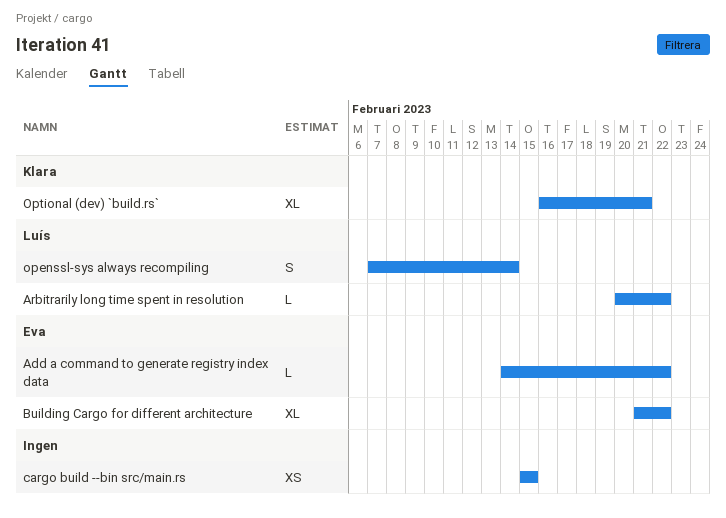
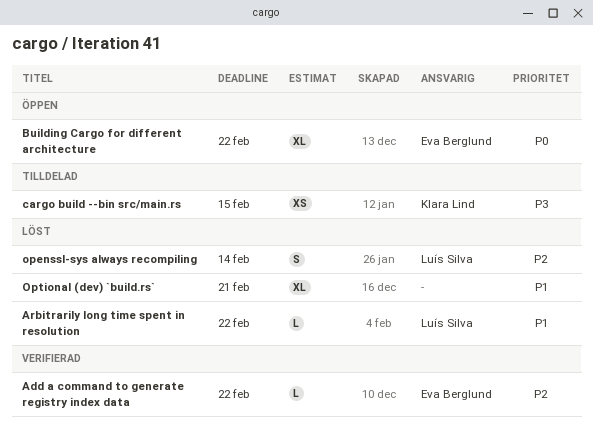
cargo build --bin src/main.rs, owner: none -> Klara Lind
Optional (dev) `build.rs`, owner: Klara Lind -> none

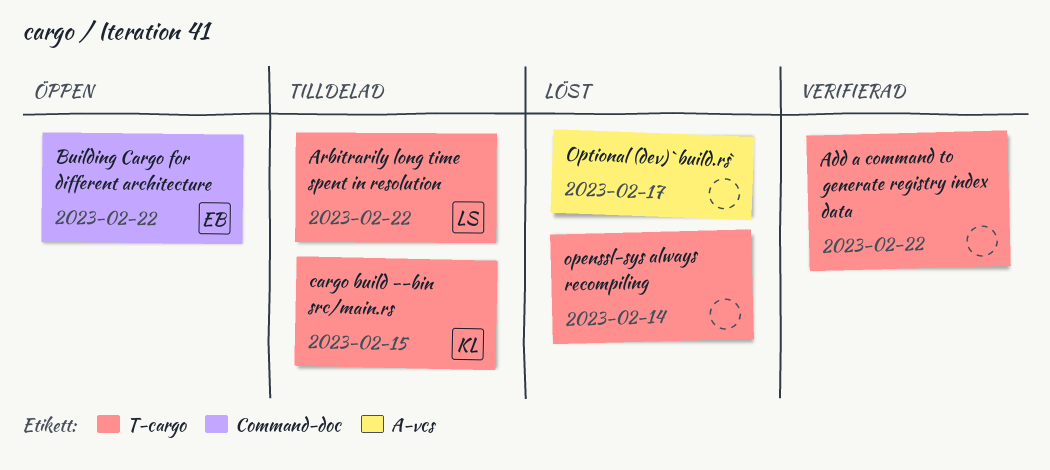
Add a command to generate registry index data, owner: Eva Berglund -> none
Arbitrarily long time spent in resolution, status: Löst -> Tilldelad
openssl-sys always recompiling, owner: Luís Silva -> none
Optional (dev) `build.rs`, due: Feb 21 -> Feb 17

